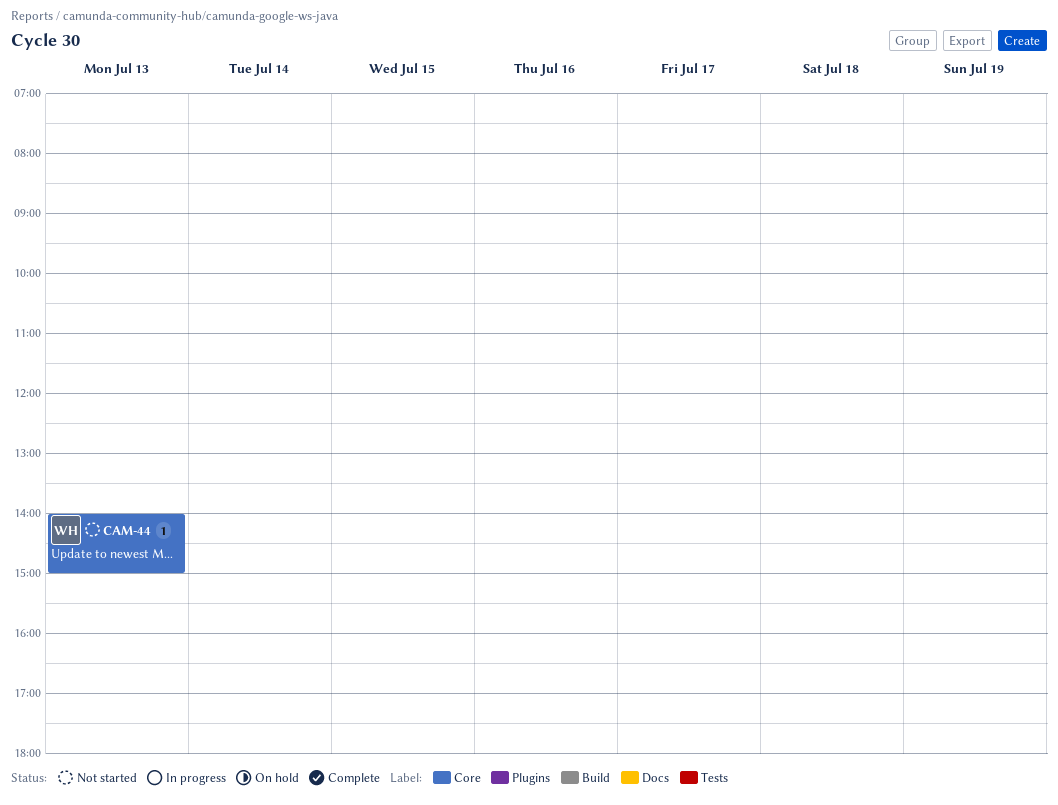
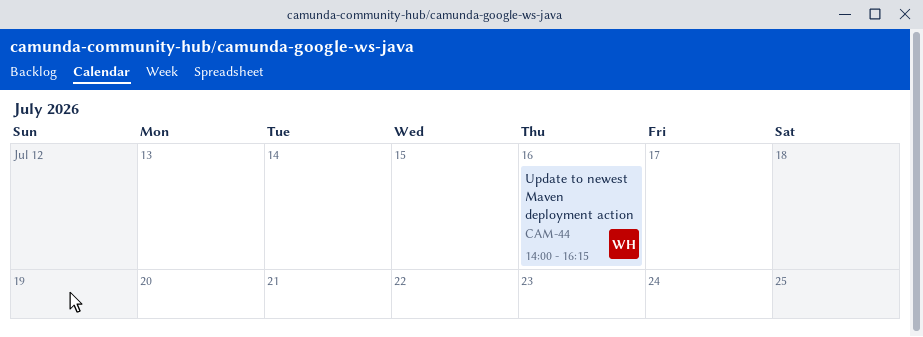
CAM-44, day: Jul 13 -> Jul 16
CAM-44, ends: 15:00 -> 16:15

